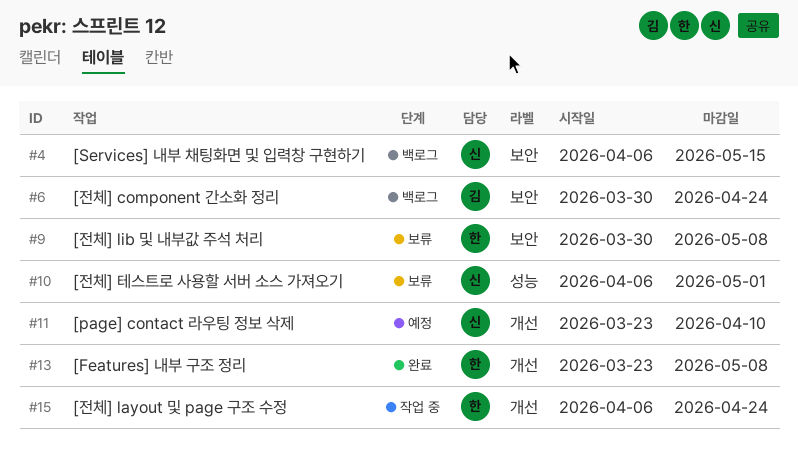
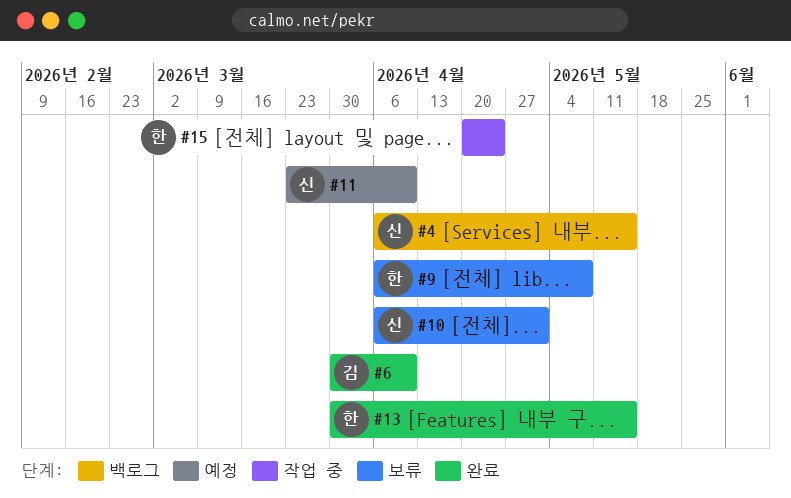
#6, status: 백로그 -> 완료
#6, due: Apr 24 -> Apr 10
#9, start: Mar 30 -> Apr 6
#13, start: Mar 23 -> Mar 30
#13, due: May 8 -> May 15
#15, start: Apr 6 -> Apr 20

